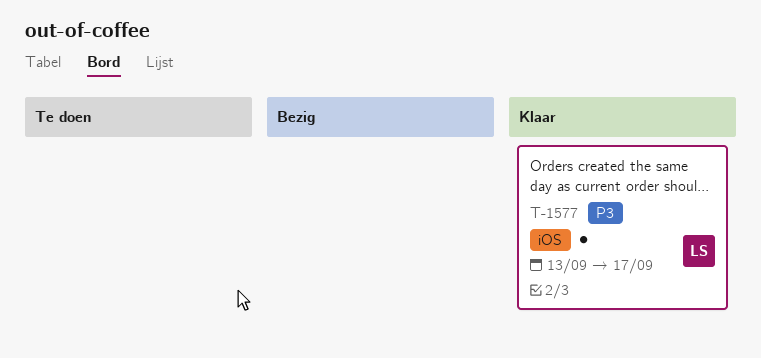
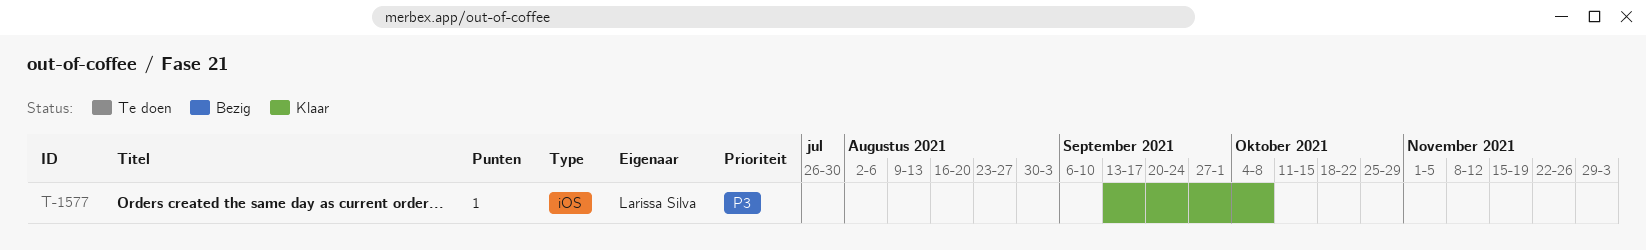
T-1577, due: Sep 17 -> Oct 8

